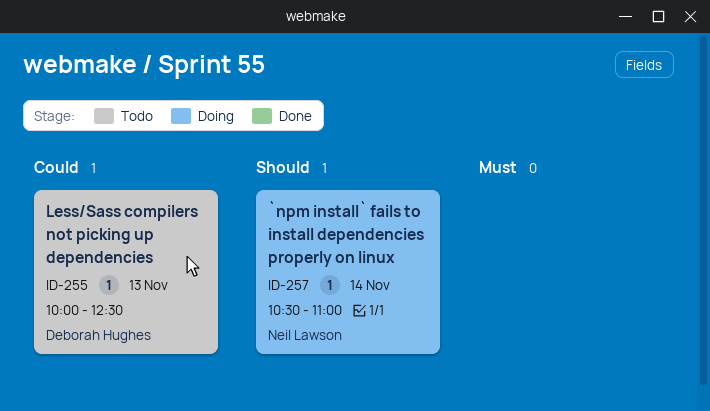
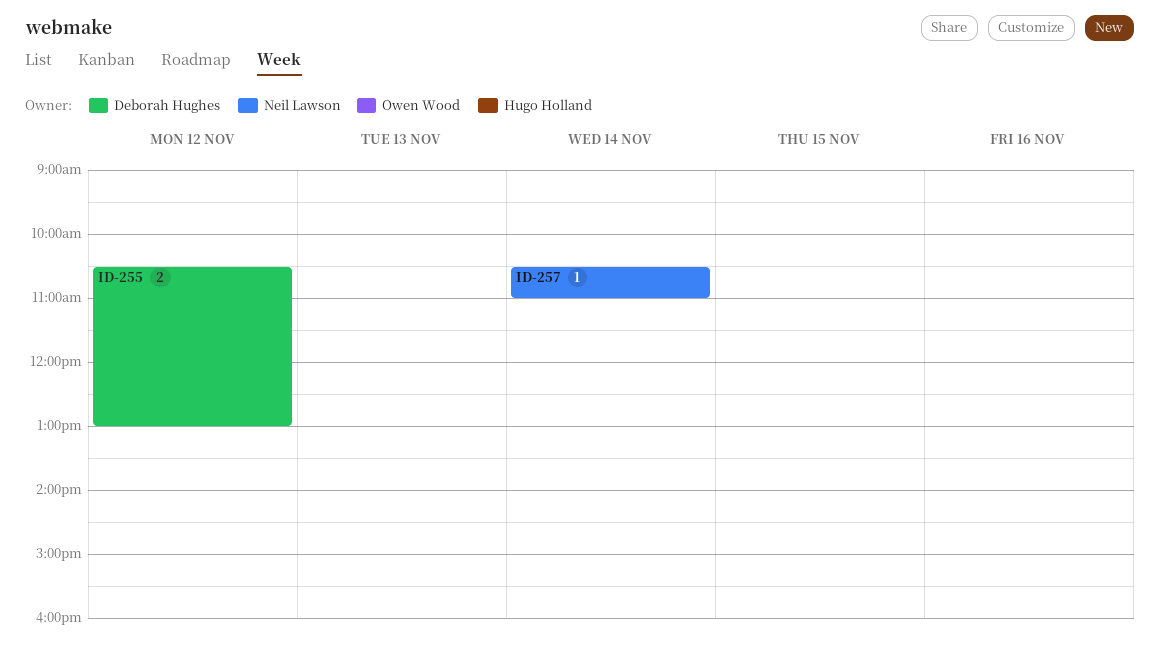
ID-255, estimate: 1 -> 2
ID-255, day: Nov 13 -> Nov 12
ID-255, begins: 10:00 -> 10:30
ID-255, ends: 12:30 -> 13:00

